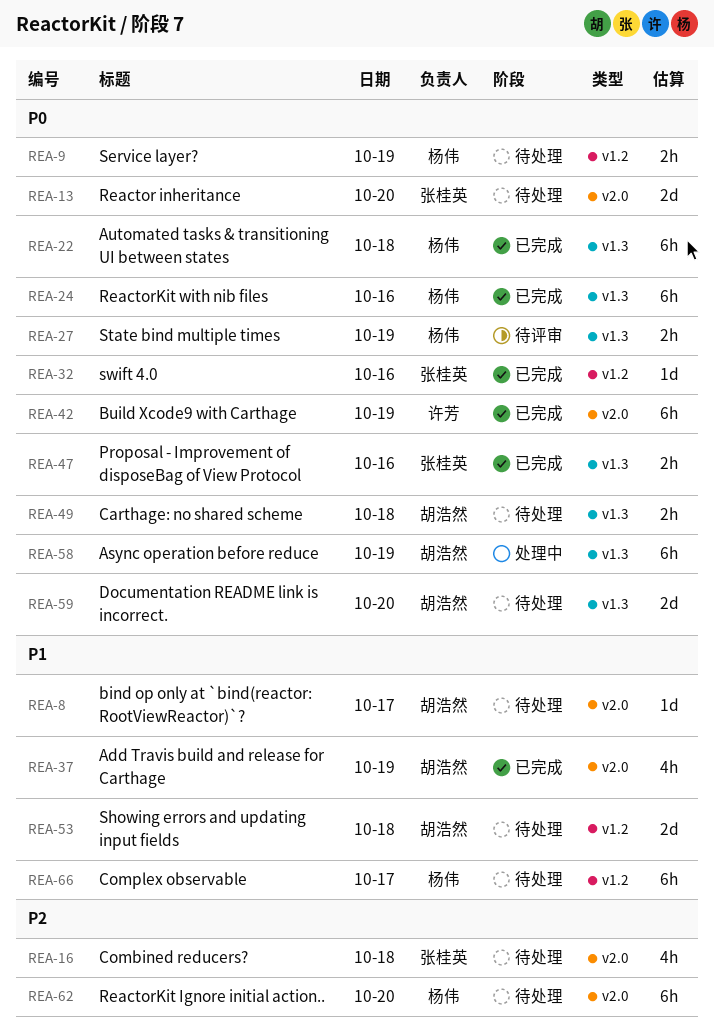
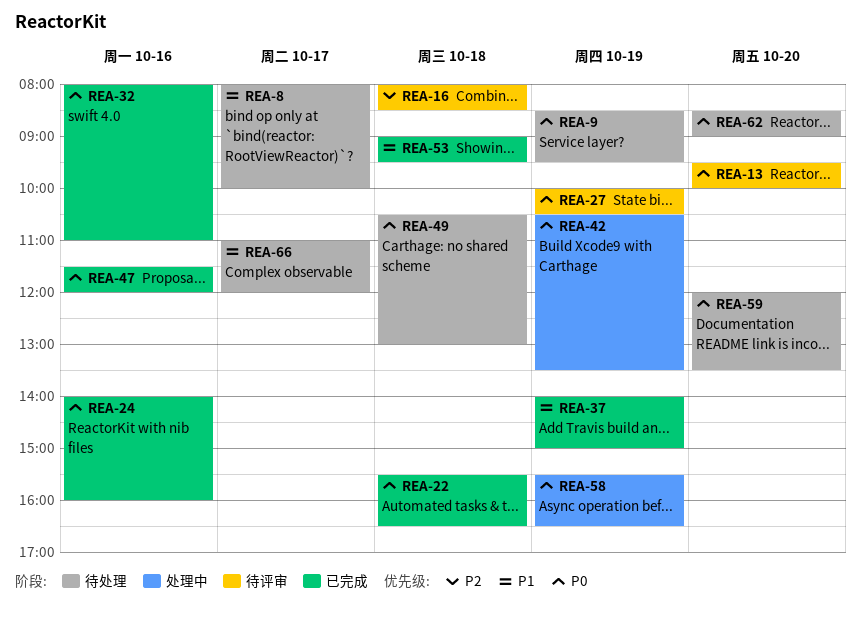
REA-13, status: 待处理 -> 待评审
REA-16, status: 待处理 -> 待评审
REA-42, status: 已完成 -> 处理中
REA-53, status: 待处理 -> 已完成
REA-62, priority: P2 -> P0

